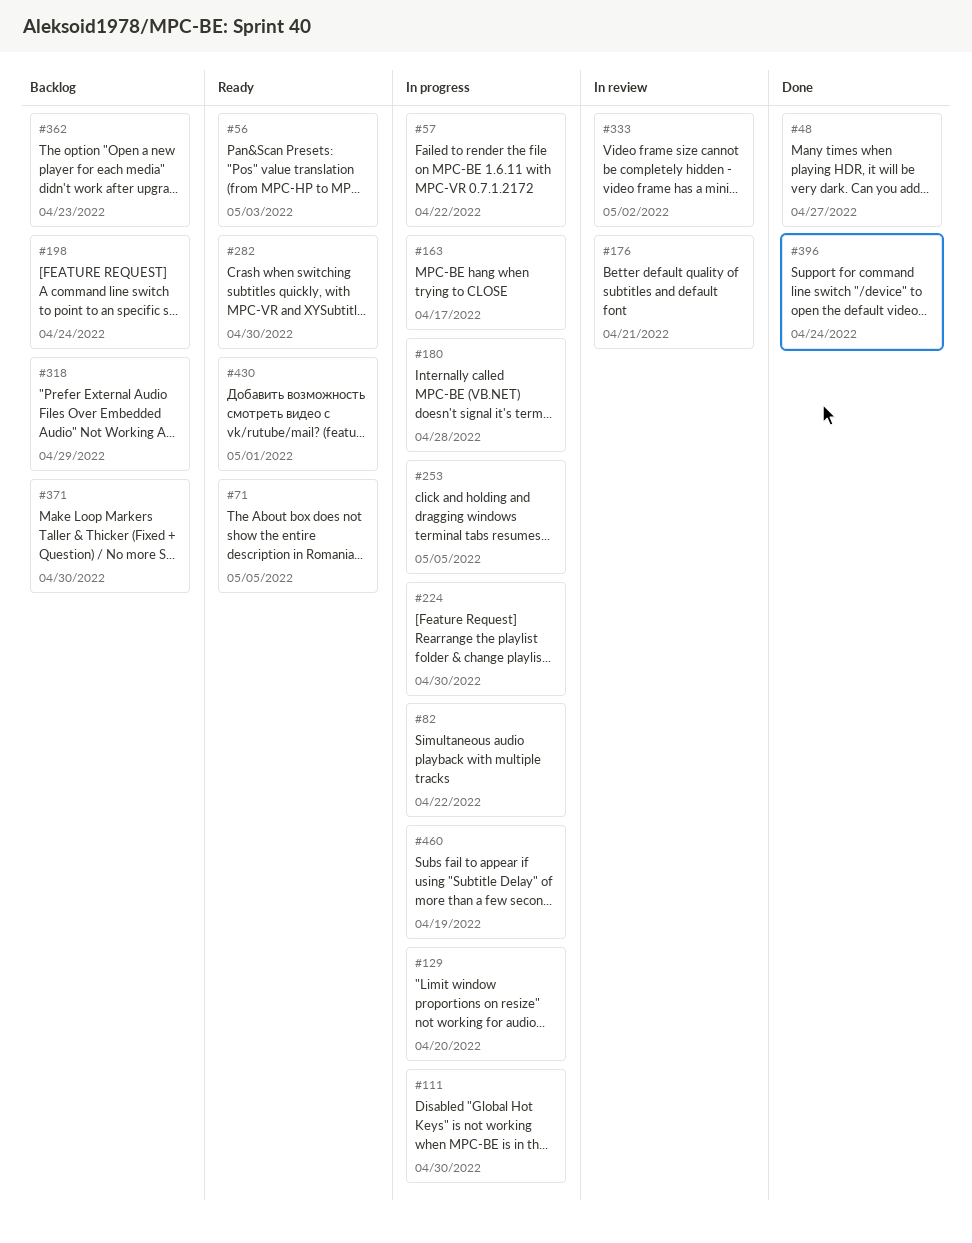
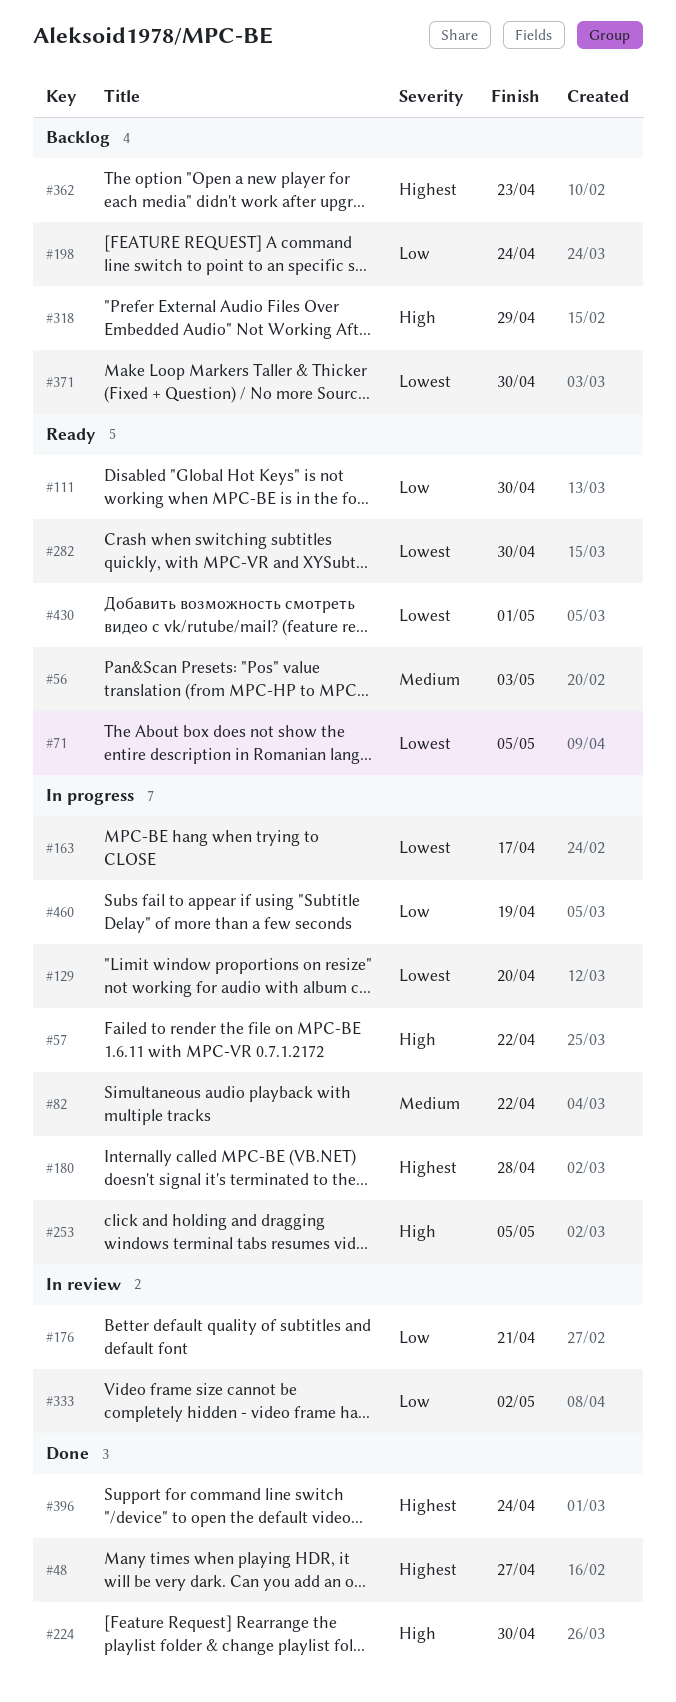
#111, status: In progress -> Ready
#224, status: In progress -> Done

